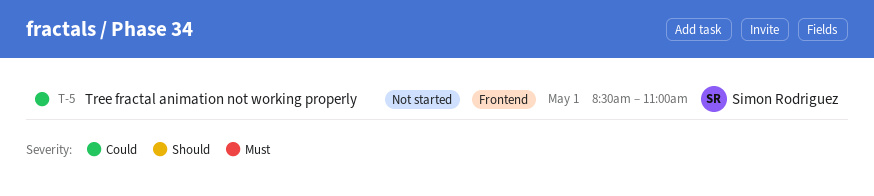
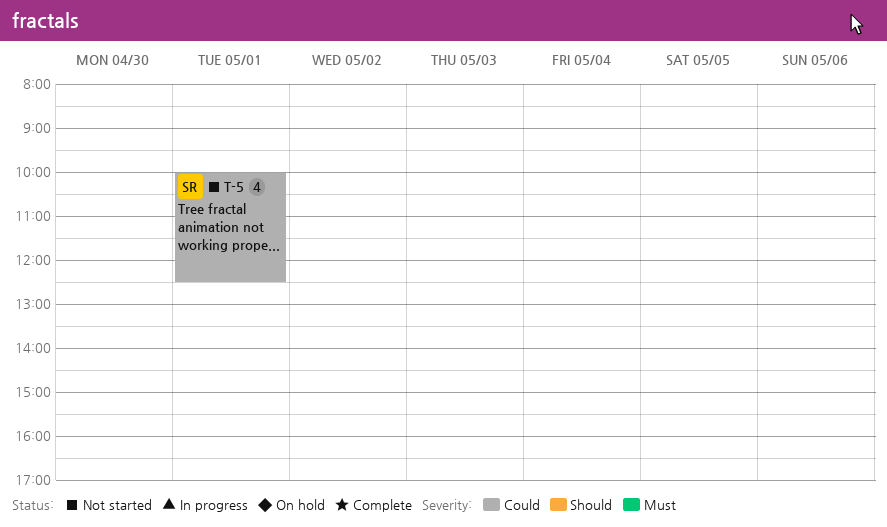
T-5, begins: 08:30 -> 10:00
T-5, ends: 11:00 -> 12:30

